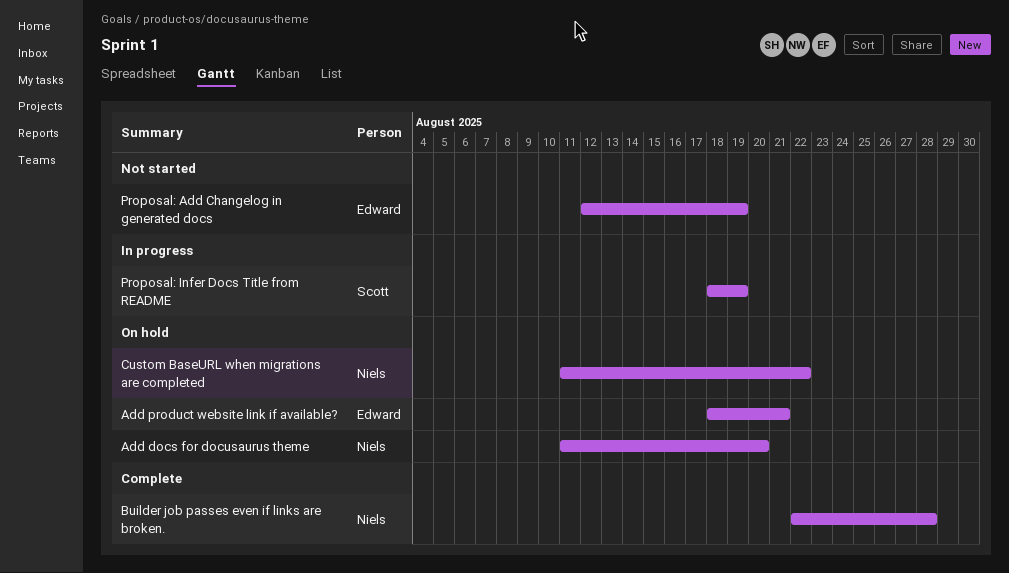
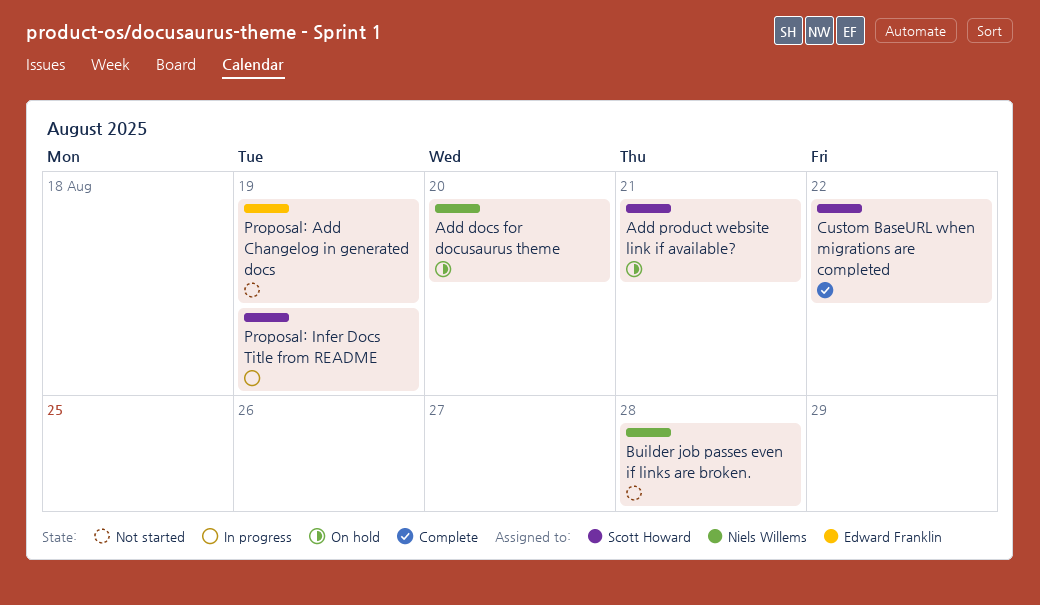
Add product website link if available?, owner: Edward Franklin -> Scott Howard
Builder job passes even if links are broken., status: Complete -> Not started
Custom BaseURL when migrations are completed, status: On hold -> Complete
Custom BaseURL when migrations are completed, owner: Niels Willems -> Scott Howard

